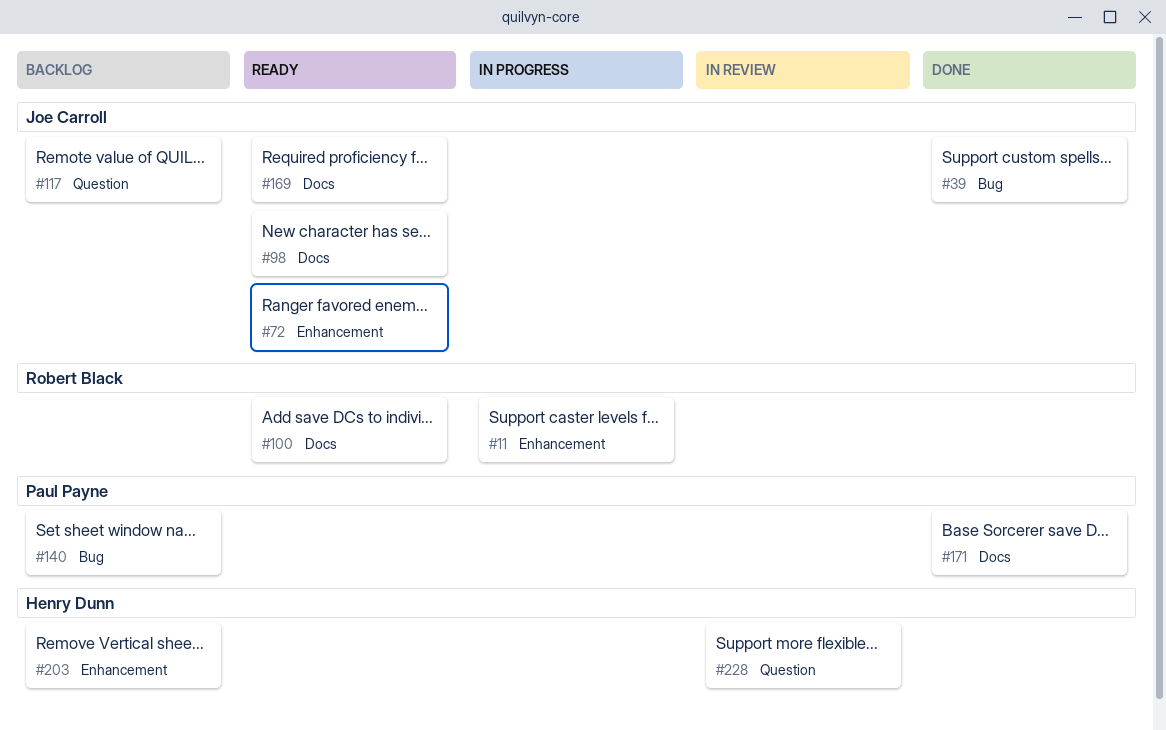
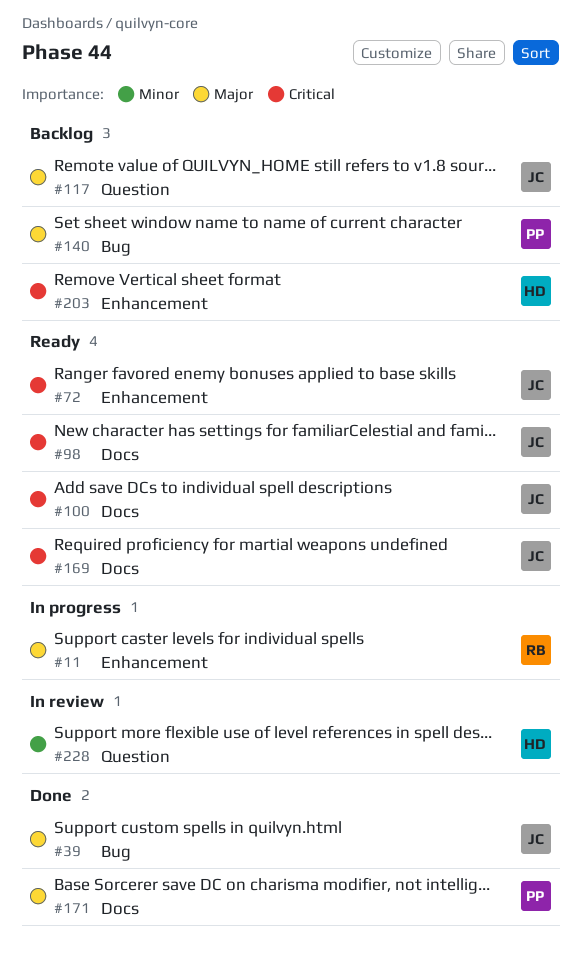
#100, owner: Robert Black -> Joe Carroll

